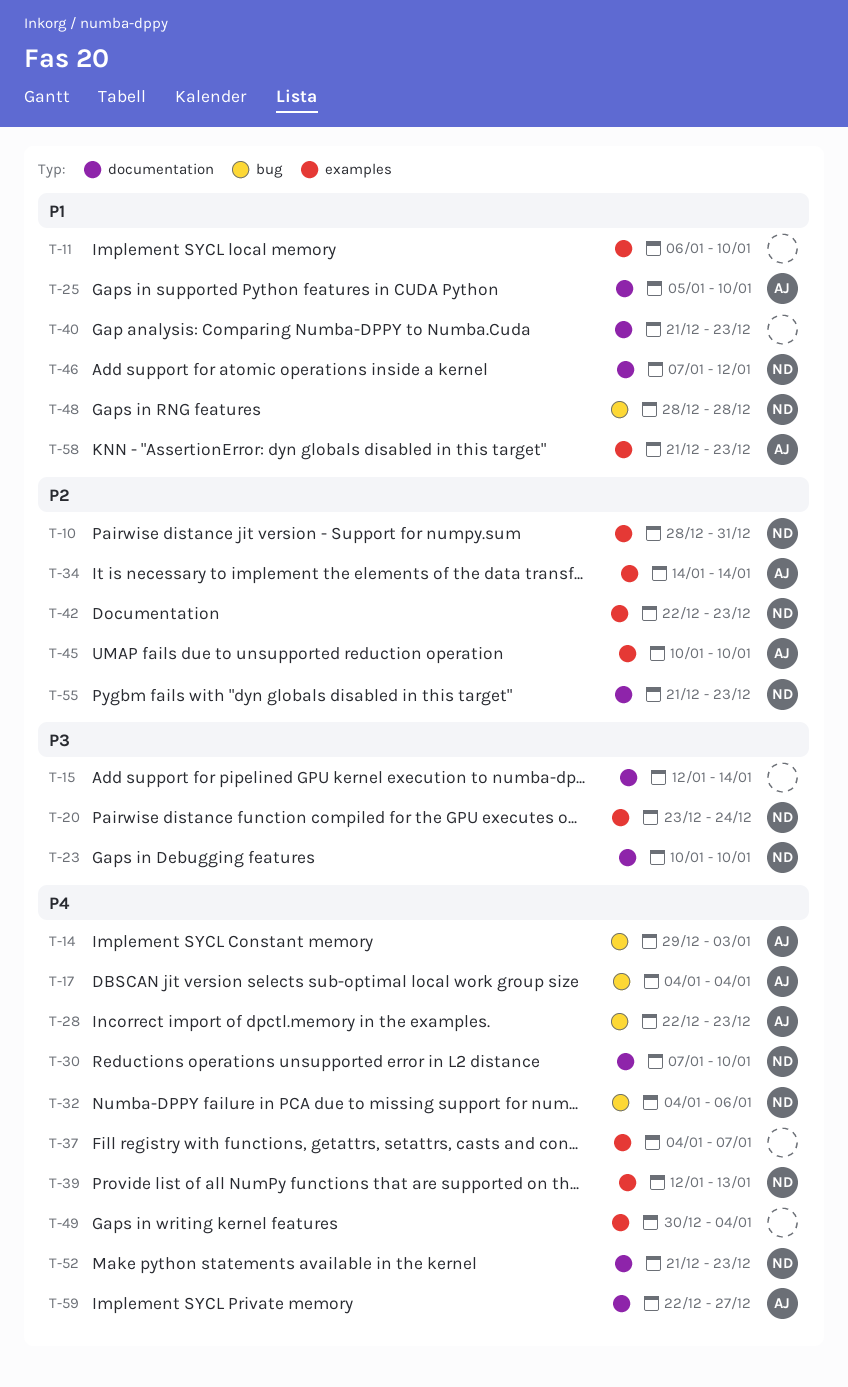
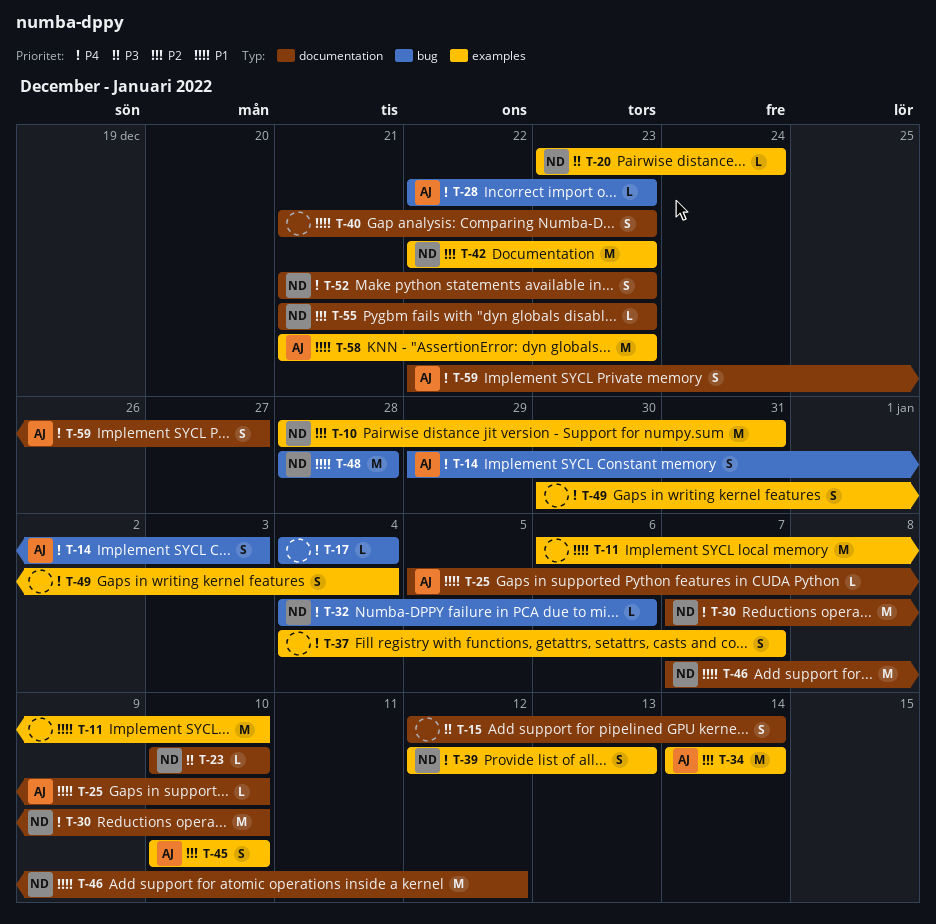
T-17, owner: AJ -> none

